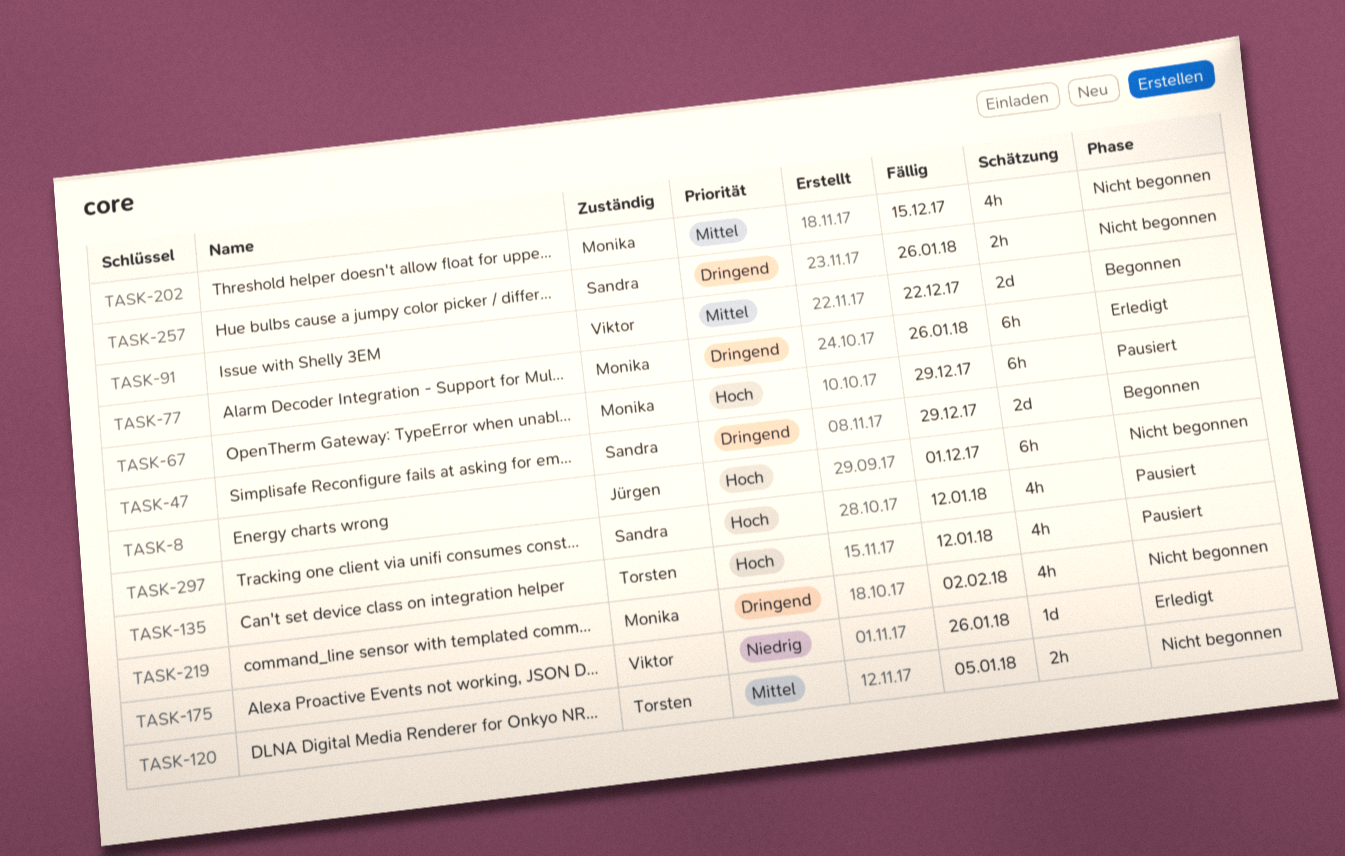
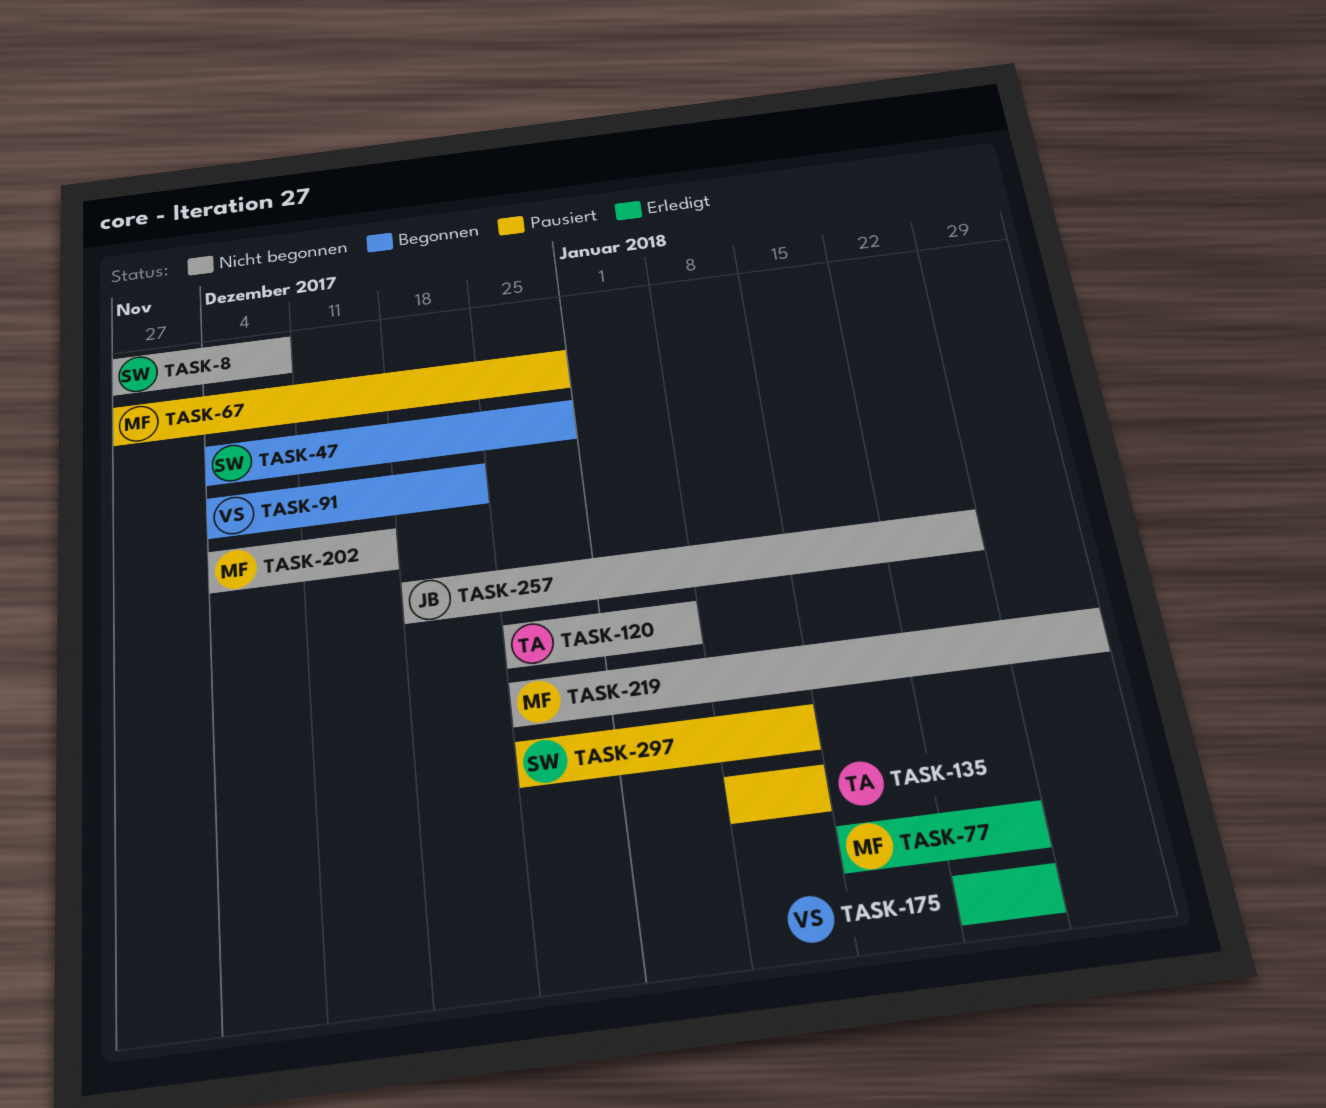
TASK-8, owner: Jürgen -> Sandra
TASK-8, due: Dec 1 -> Dec 8
TASK-257, owner: Sandra -> Jürgen

